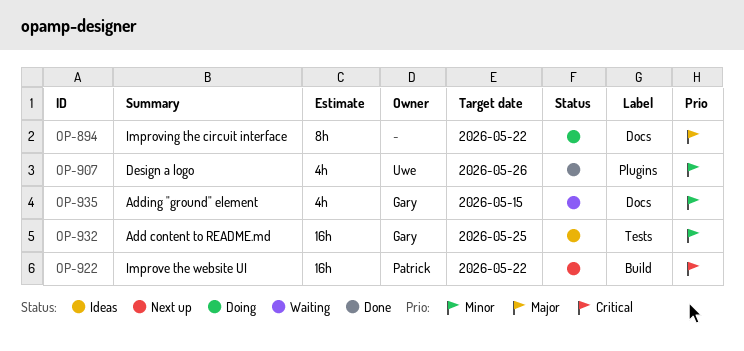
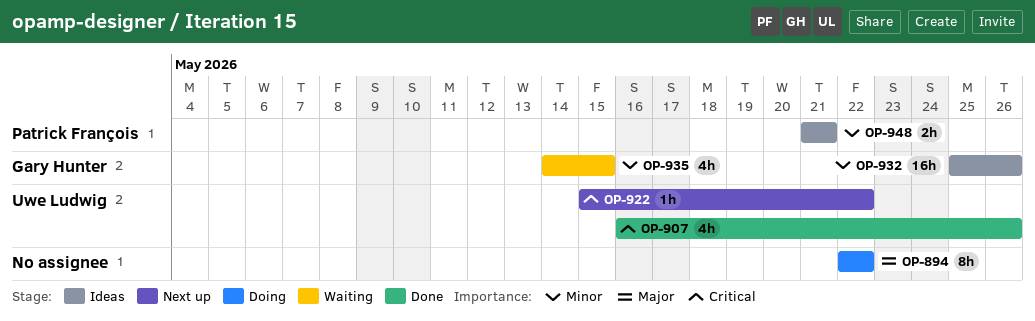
OP-907, priority: Minor -> Critical
OP-922, owner: Patrick François -> Uwe Ludwig
OP-922, estimate: 16h -> 1h
OP-932, due: May 25 -> May 26
OP-948: none -> present

